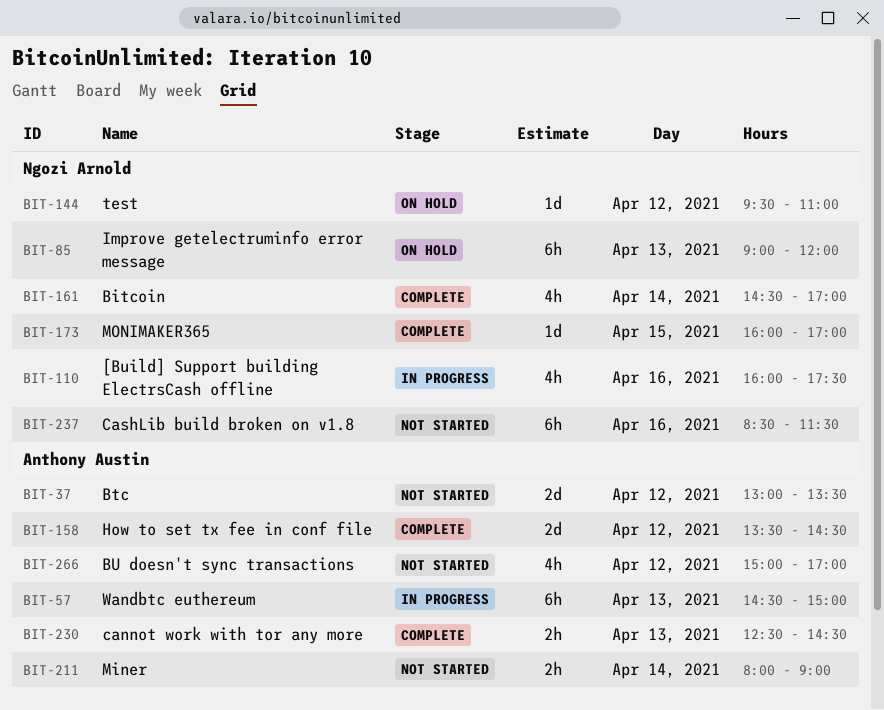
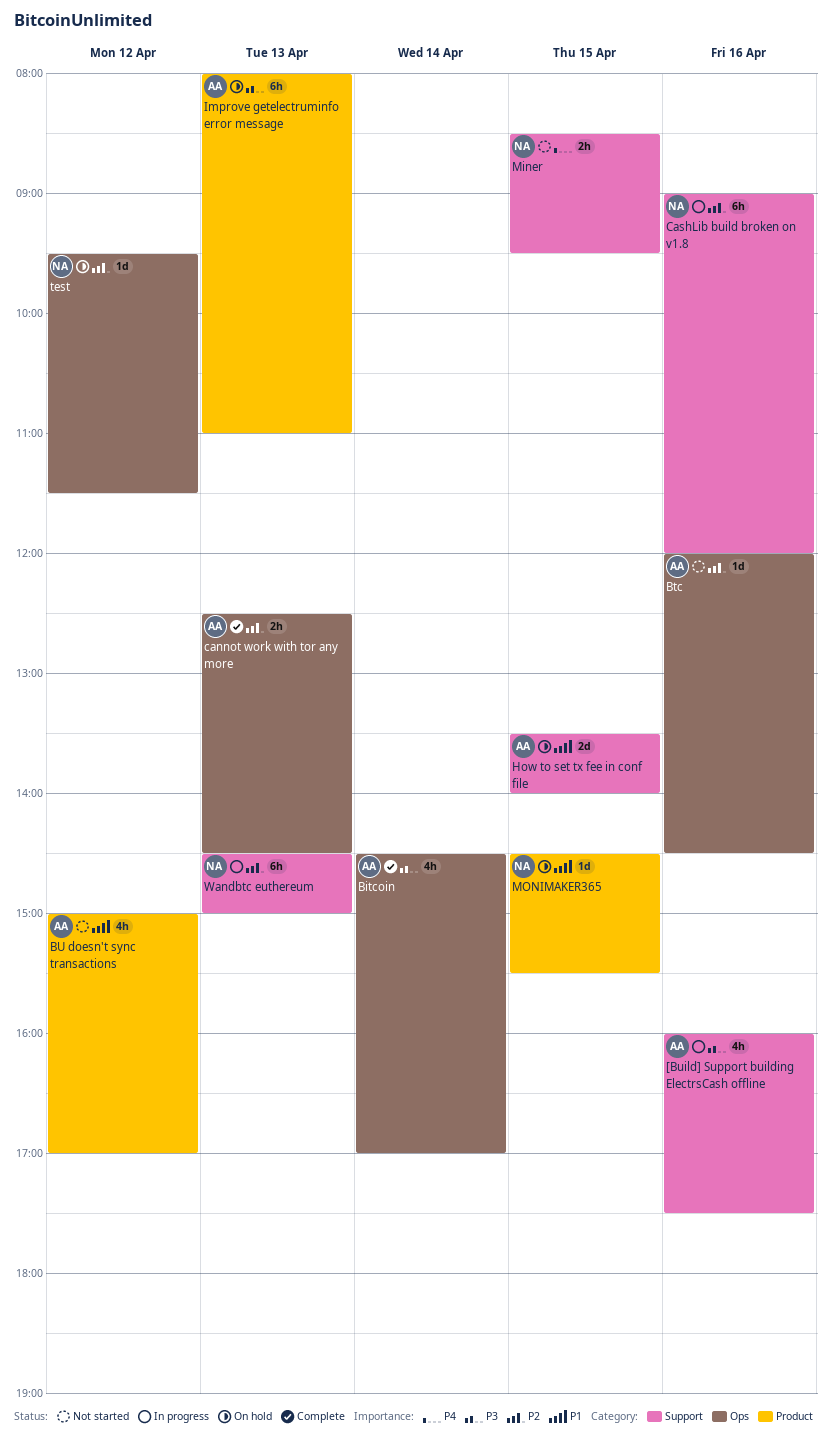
[Build] Support building ElectrsCash offline, owner: Ngozi Arnold -> Anthony Austin
Bitcoin, owner: Ngozi Arnold -> Anthony Austin
Btc, estimate: 2d -> 1d
Btc, day: Apr 12 -> Apr 16
Btc, begins: 13:00 -> 12:00
Btc, ends: 13:30 -> 14:30
CashLib build broken on v1.8, status: Not started -> In progress
CashLib build broken on v1.8, begins: 08:30 -> 09:00
CashLib build broken on v1.8, ends: 11:30 -> 12:00
How to set tx fee in conf file, status: Complete -> On hold
How to set tx fee in conf file, day: Apr 12 -> Apr 15
How to set tx fee in conf file, ends: 14:30 -> 14:00
Improve getelectruminfo error message, owner: Ngozi Arnold -> Anthony Austin
Improve getelectruminfo error message, begins: 09:00 -> 08:00
Improve getelectruminfo error message, ends: 12:00 -> 11:00
Miner, owner: Anthony Austin -> Ngozi Arnold
Miner, day: Apr 14 -> Apr 15
Miner, begins: 08:00 -> 08:30
Miner, ends: 09:00 -> 09:30
MONIMAKER365, status: Complete -> On hold
MONIMAKER365, begins: 16:00 -> 14:30
MONIMAKER365, ends: 17:00 -> 15:30
test, ends: 11:00 -> 11:30
Wandbtc euthereum, owner: Anthony Austin -> Ngozi Arnold

